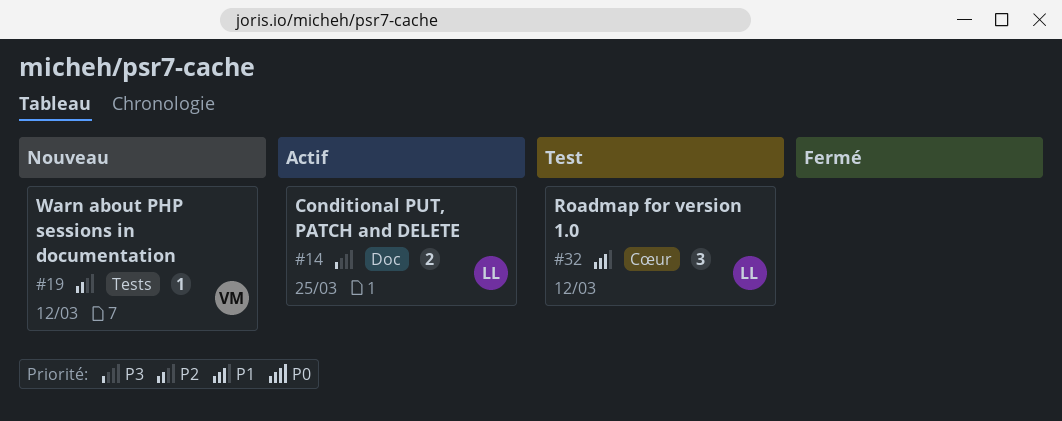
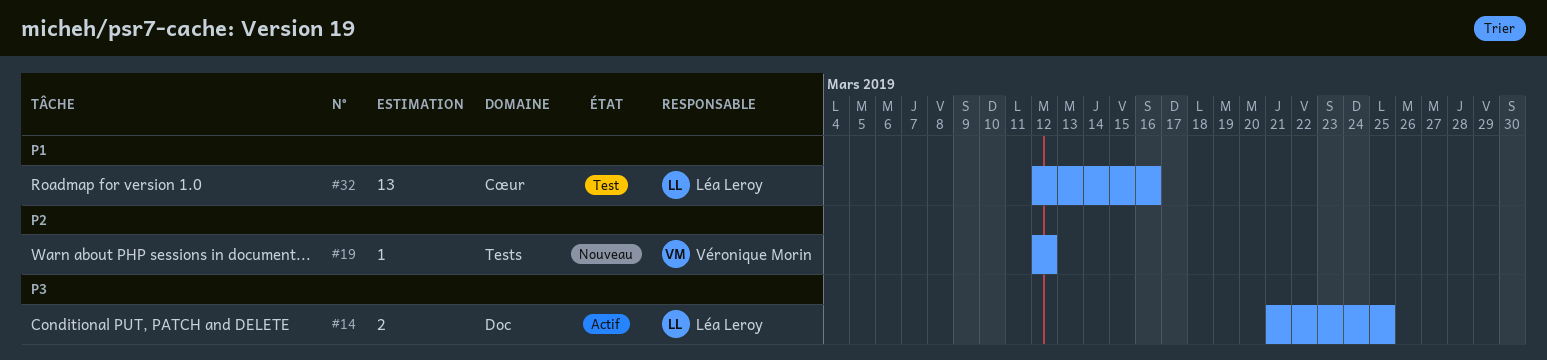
#32, estimate: 3 -> 13
#32, due: Mar 12 -> Mar 16

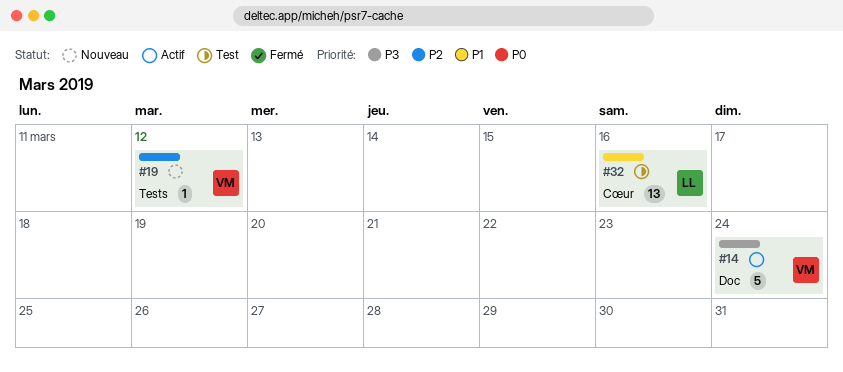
#14, owner: Léa Leroy -> Véronique Morin
#14, estimate: 2 -> 5
#14, due: Mar 25 -> Mar 24

